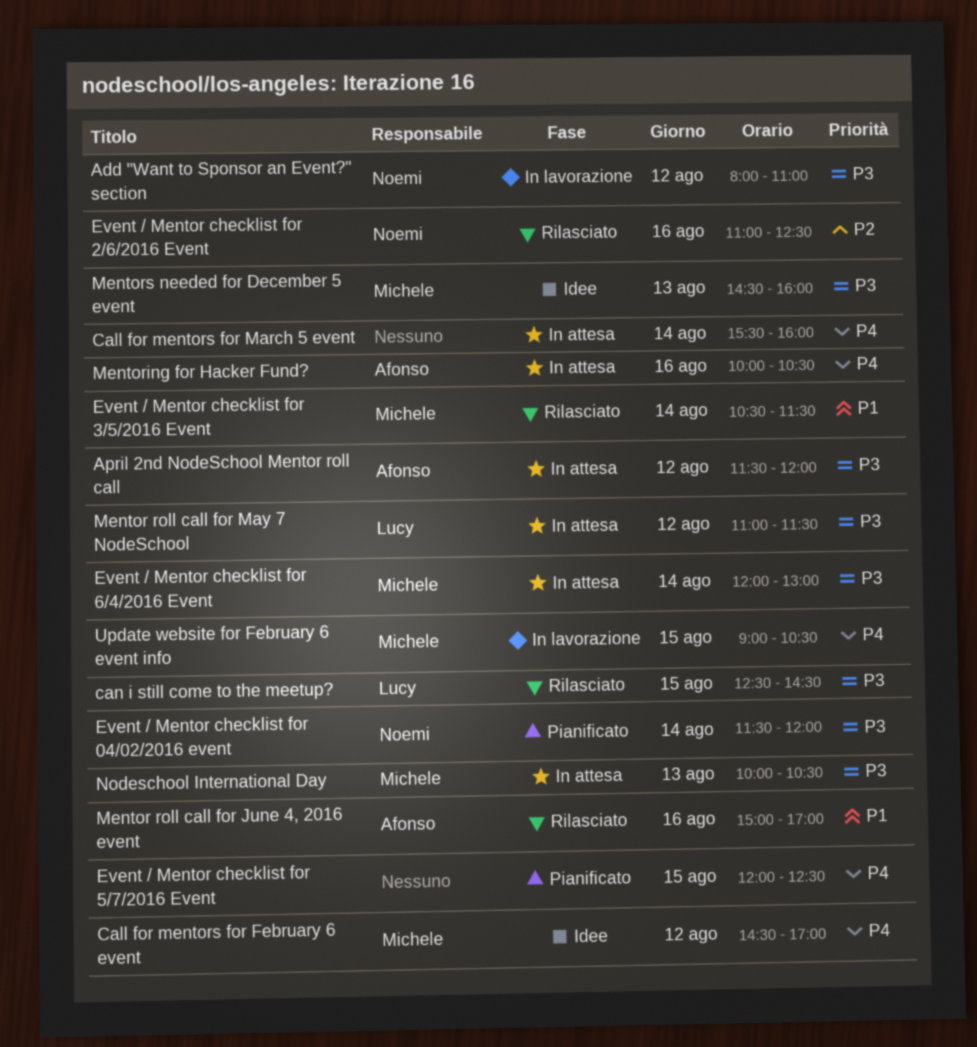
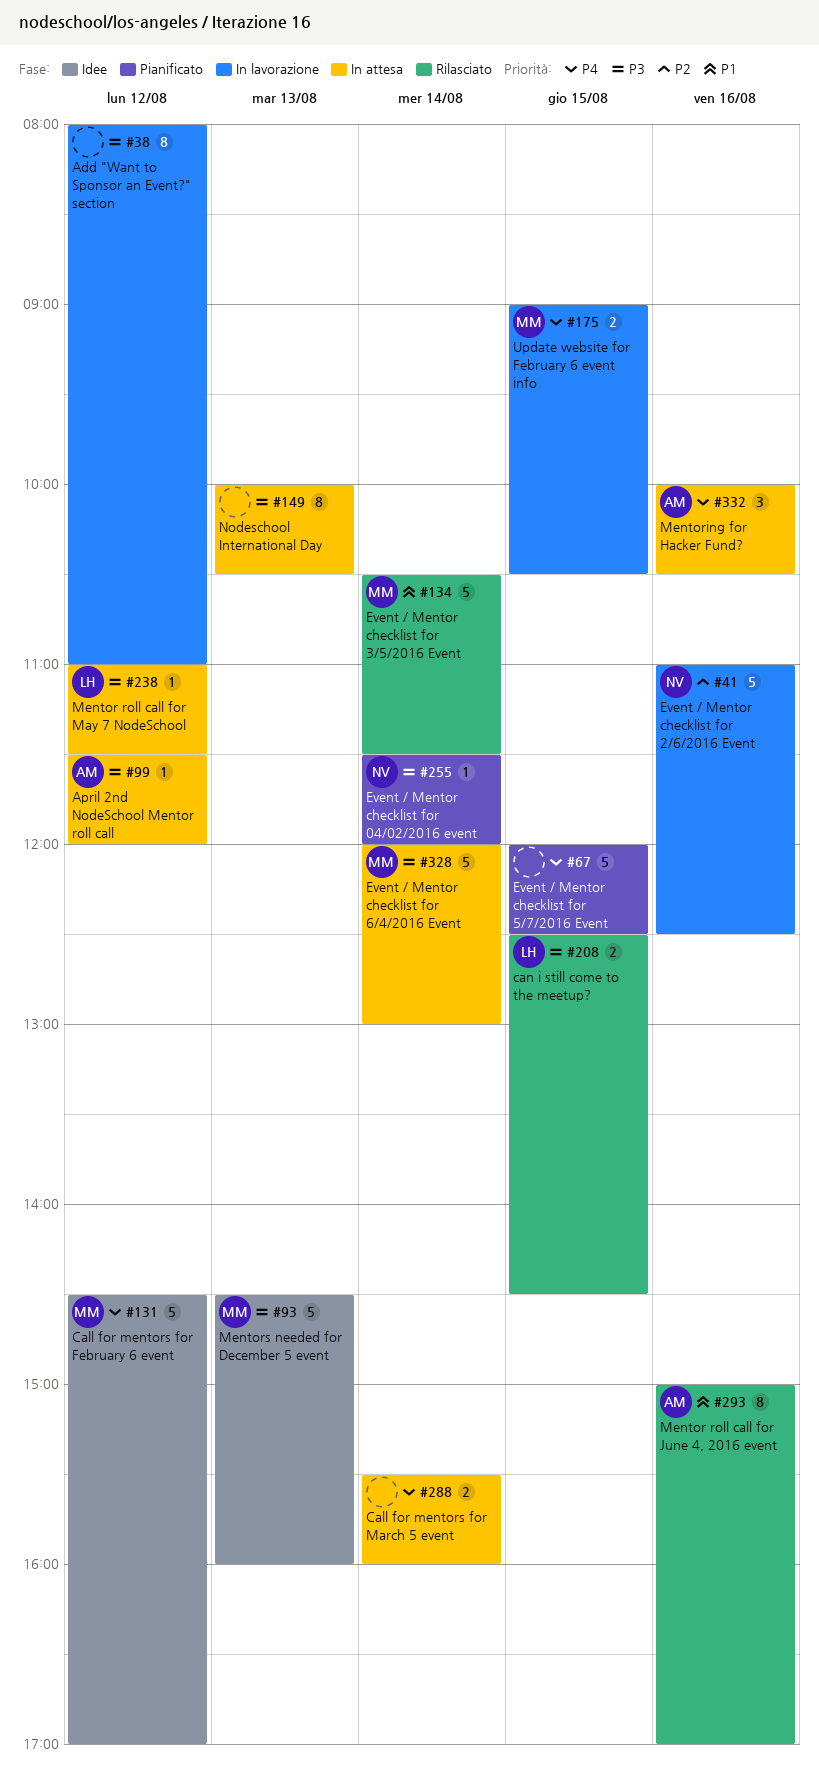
Add "Want to Sponsor an Event?" section, owner: Noemi -> none
Event / Mentor checklist for 2/6/2016 Event, status: Rilasciato -> In lavorazione
Nodeschool International Day, owner: Michele -> none

